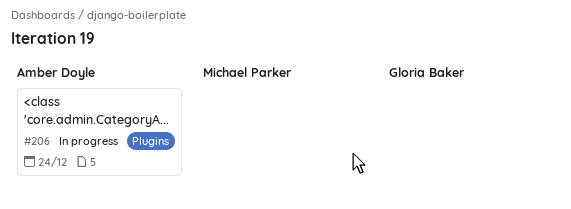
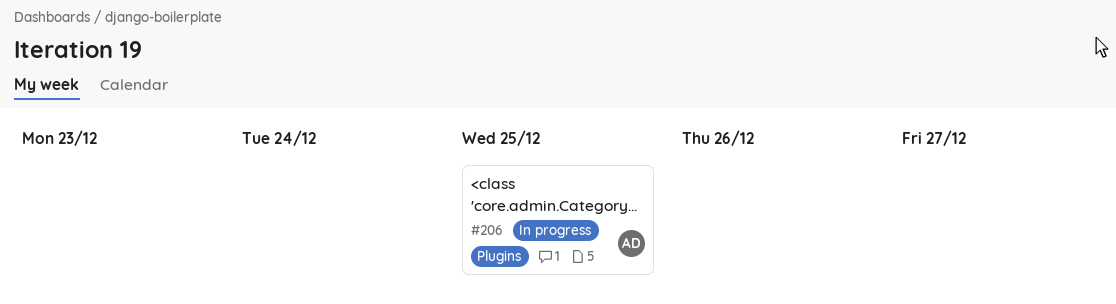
#206, due: Dec 24 -> Dec 25

